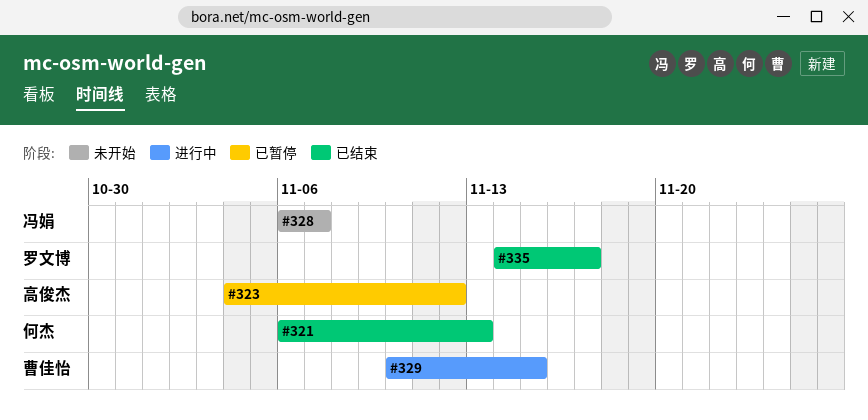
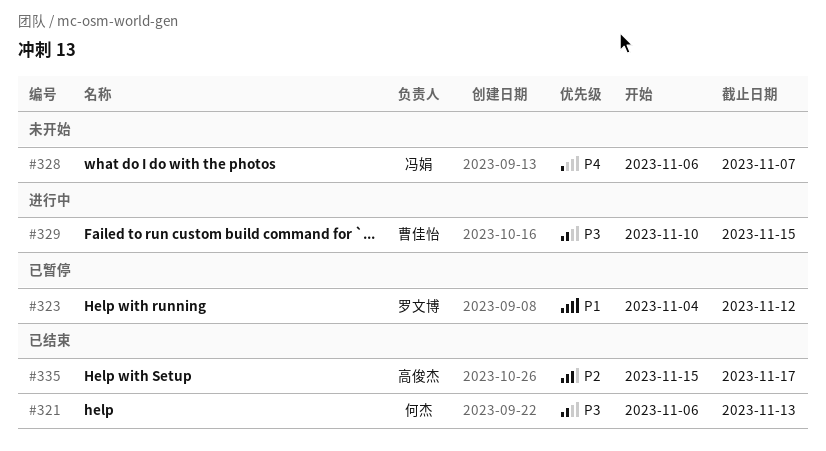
#323, owner: 高俊杰 -> 罗文博
#335, owner: 罗文博 -> 高俊杰
#335, start: Nov 14 -> Nov 15

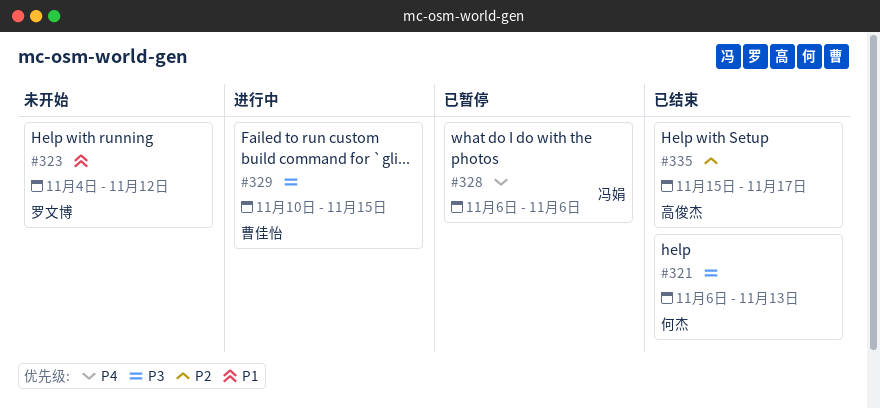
#323, status: 已暂停 -> 未开始
#328, status: 未开始 -> 已暂停
#328, due: Nov 7 -> Nov 6

